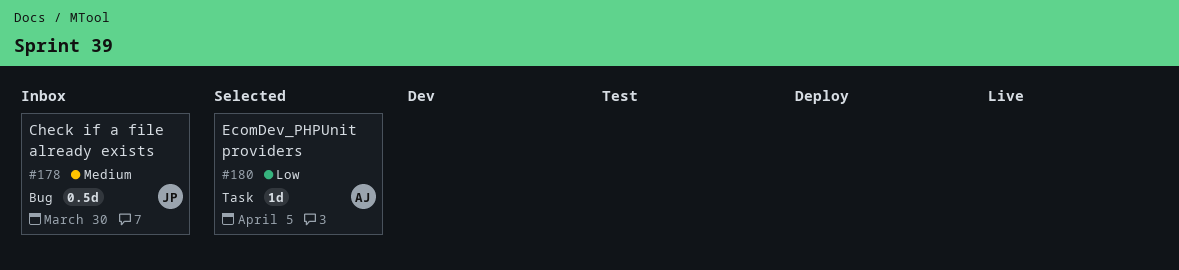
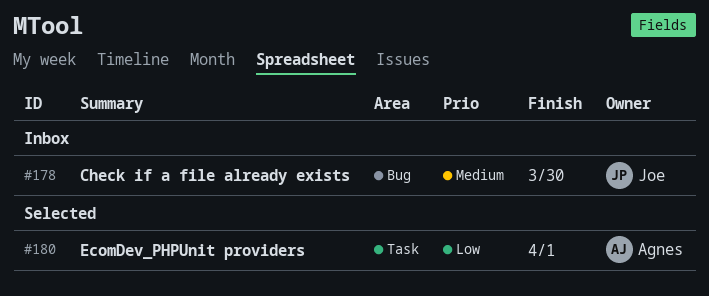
#180, due: Apr 5 -> Apr 1

